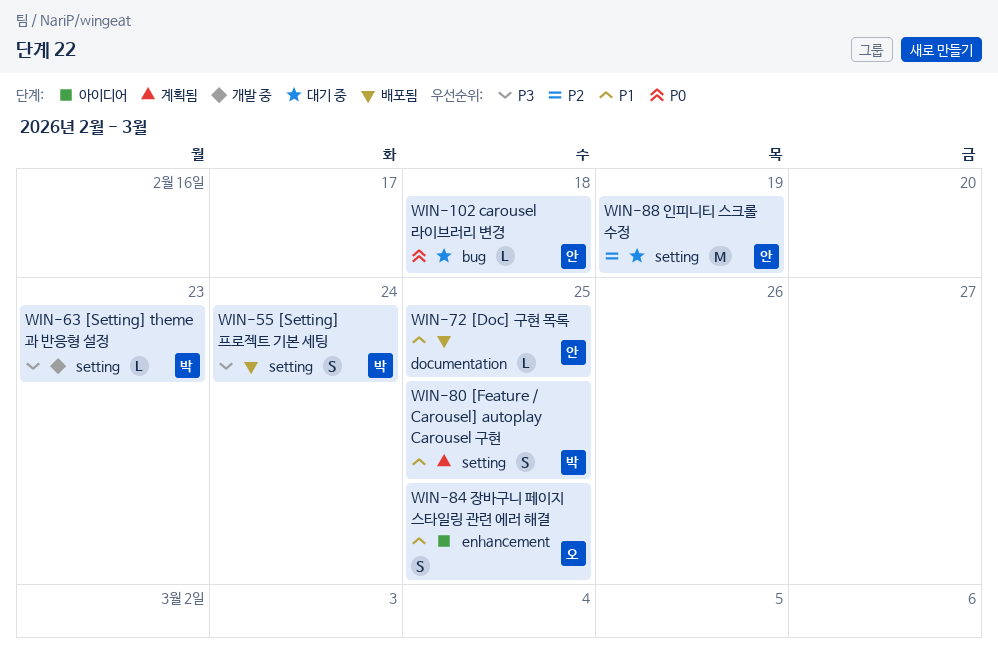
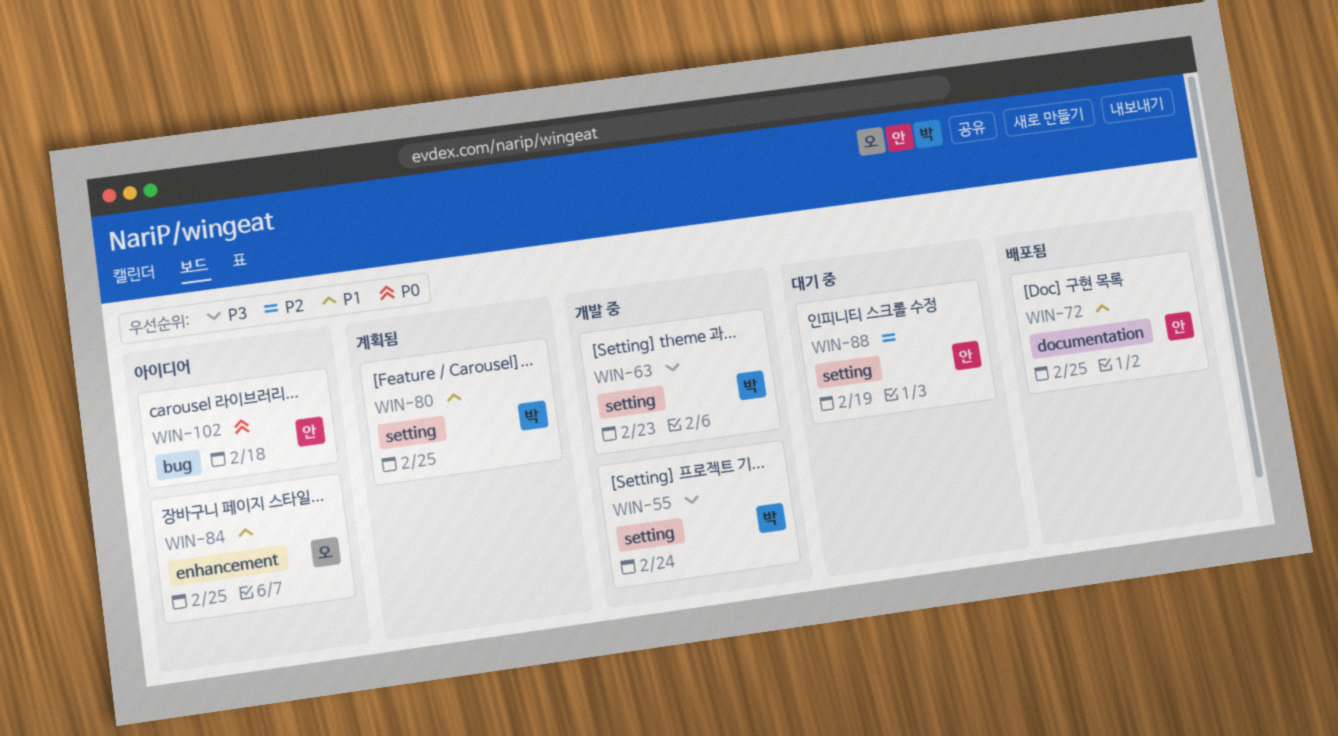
WIN-55, status: 배포됨 -> 개발 중
WIN-102, status: 대기 중 -> 아이디어

